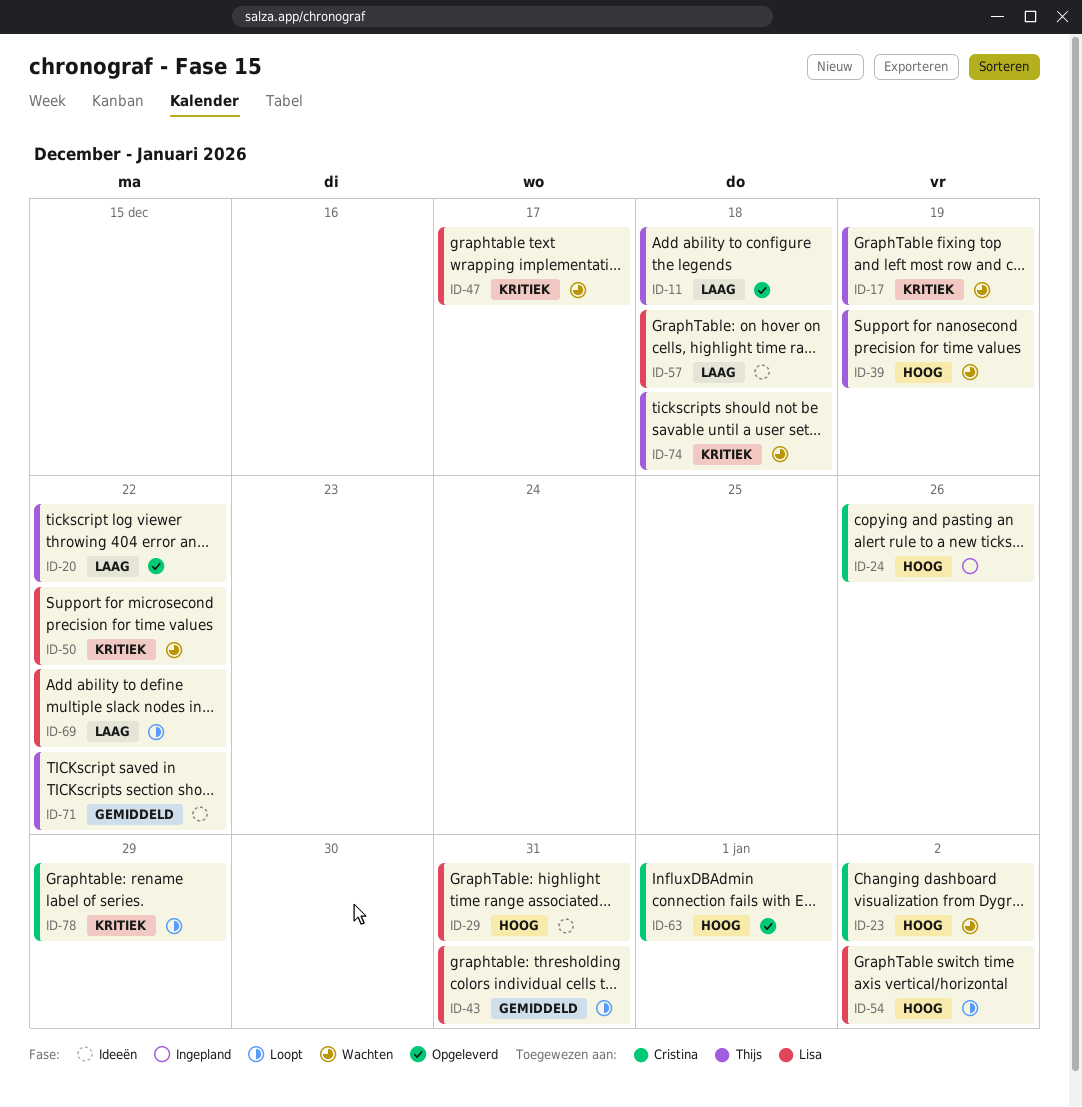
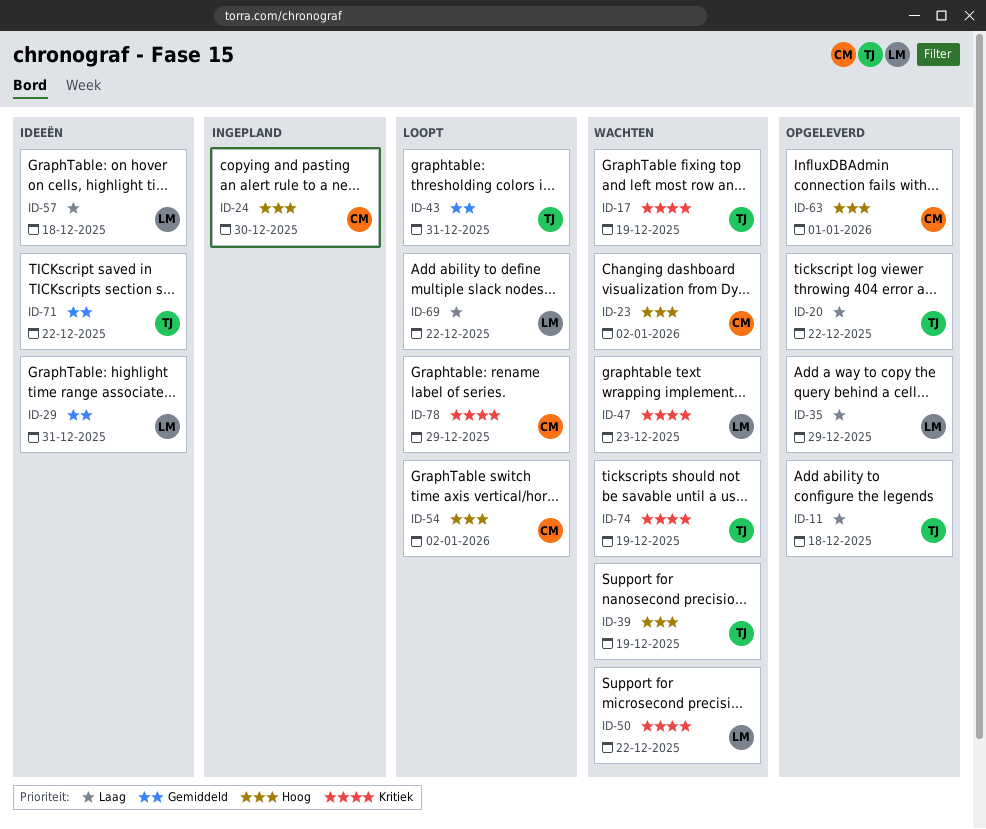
ID-24, due: Dec 26 -> Dec 30
ID-29, priority: Hoog -> Gemiddeld
ID-35: none -> present
ID-43, owner: Lisa -> Thijs
ID-47, due: Dec 17 -> Dec 23
ID-54, owner: Lisa -> Cristina
ID-74, due: Dec 18 -> Dec 19

